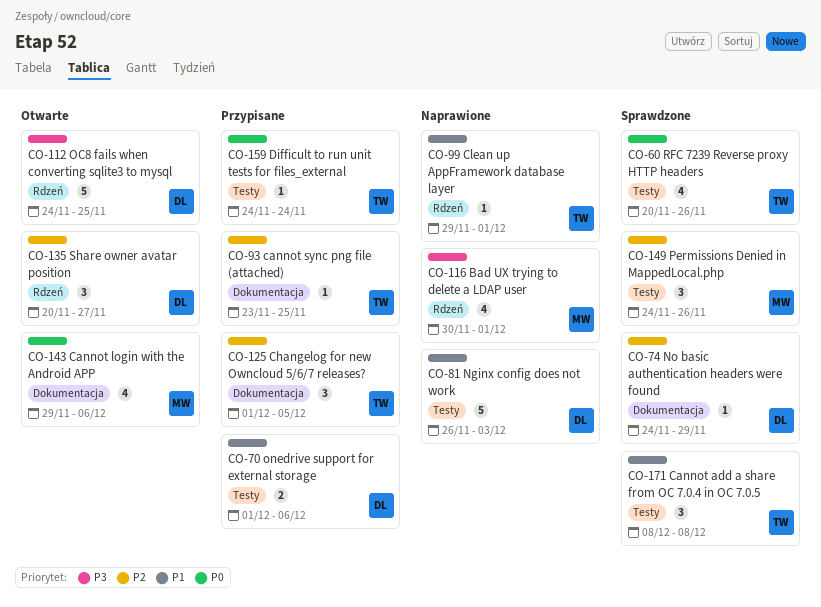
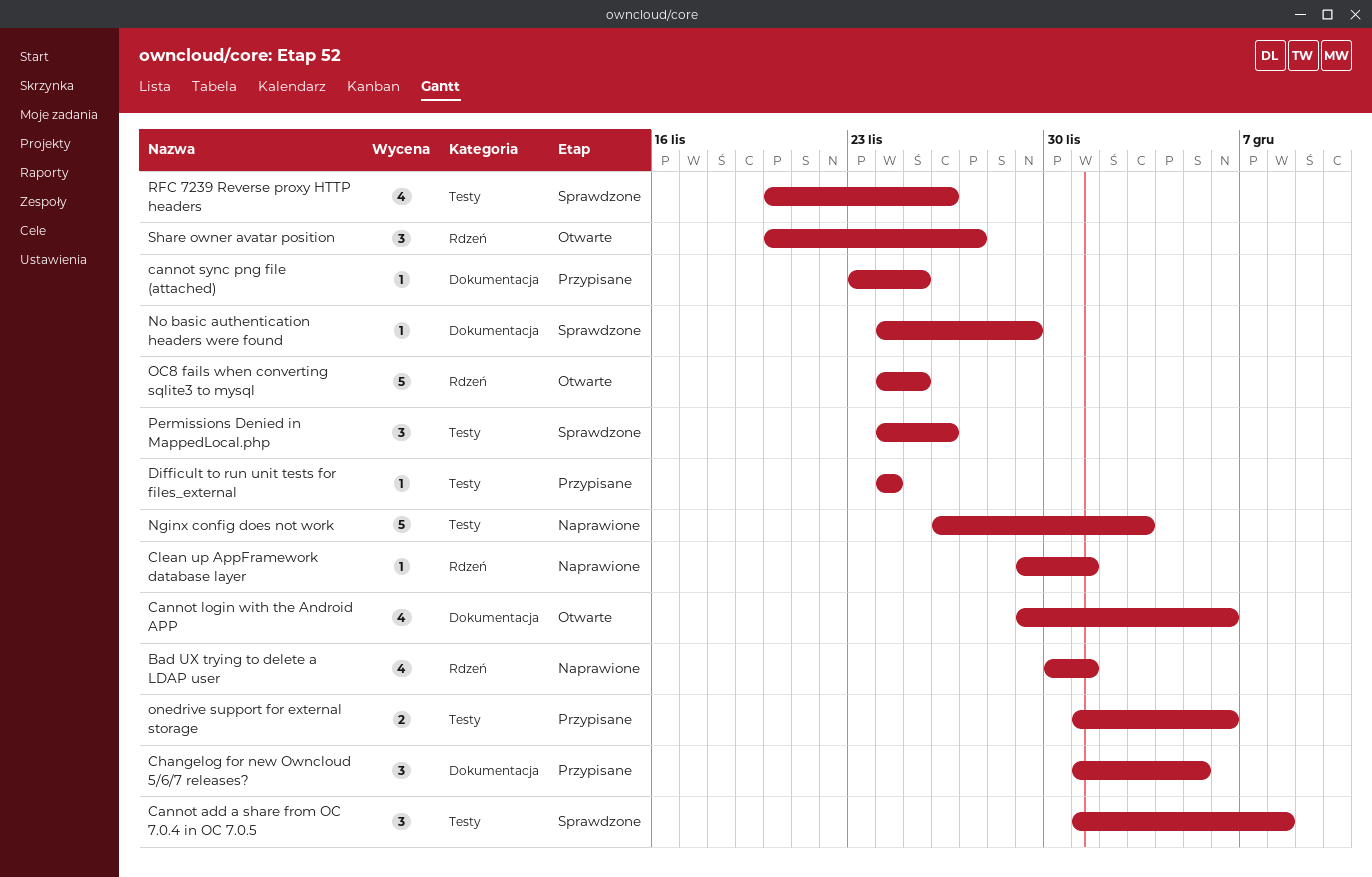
Cannot add a share from OC 7.0.4 in OC 7.0.5, start: Dec 8 -> Dec 1

